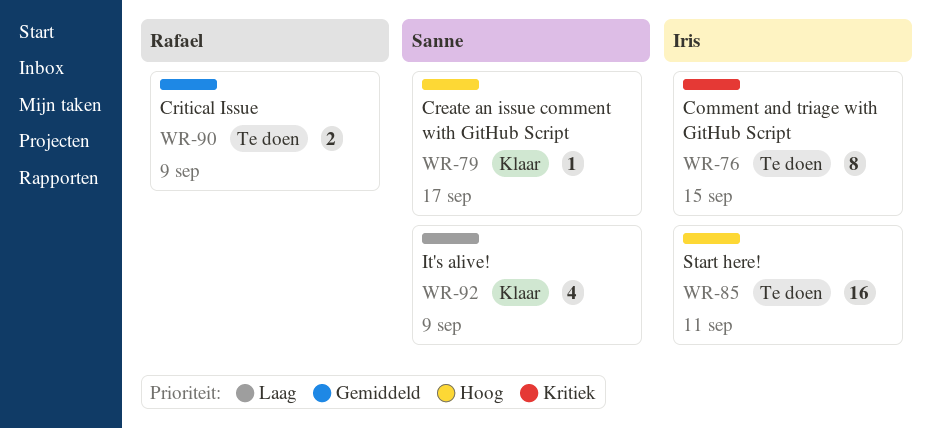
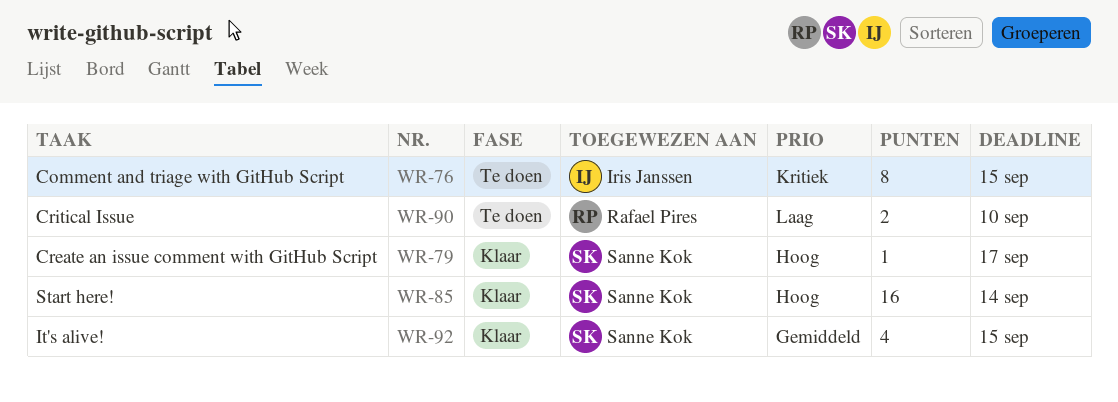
WR-85, status: Te doen -> Klaar
WR-85, owner: Iris Janssen -> Sanne Kok
WR-85, due: Sep 11 -> Sep 14
WR-90, priority: Gemiddeld -> Laag
WR-90, due: Sep 9 -> Sep 10
WR-92, priority: Laag -> Gemiddeld
WR-92, due: Sep 9 -> Sep 15

